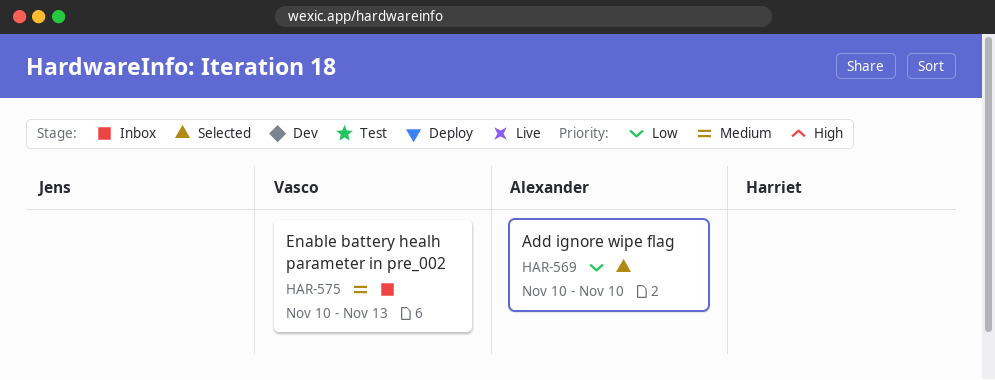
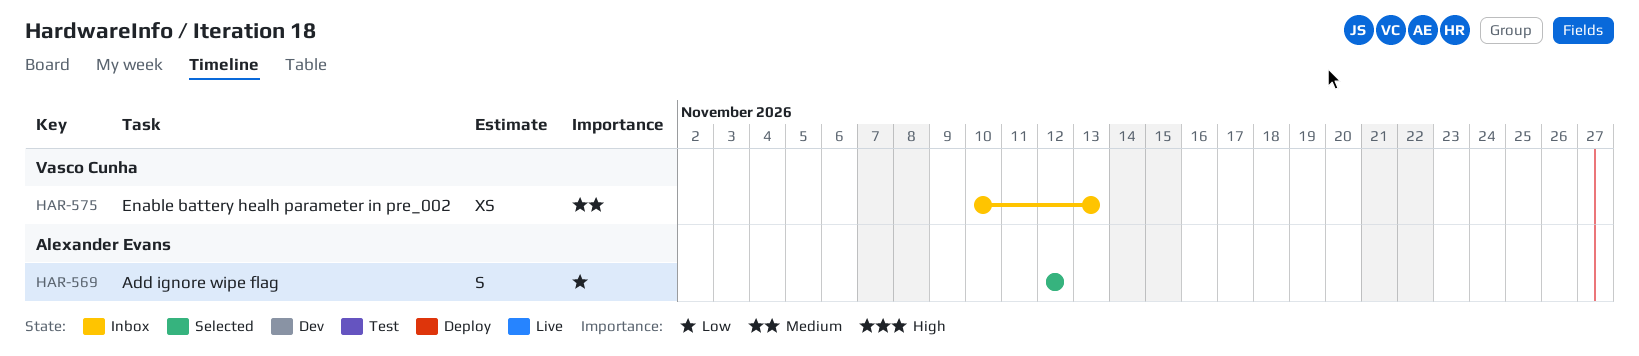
HAR-569, start: Nov 10 -> Nov 12
HAR-569, due: Nov 10 -> Nov 12

